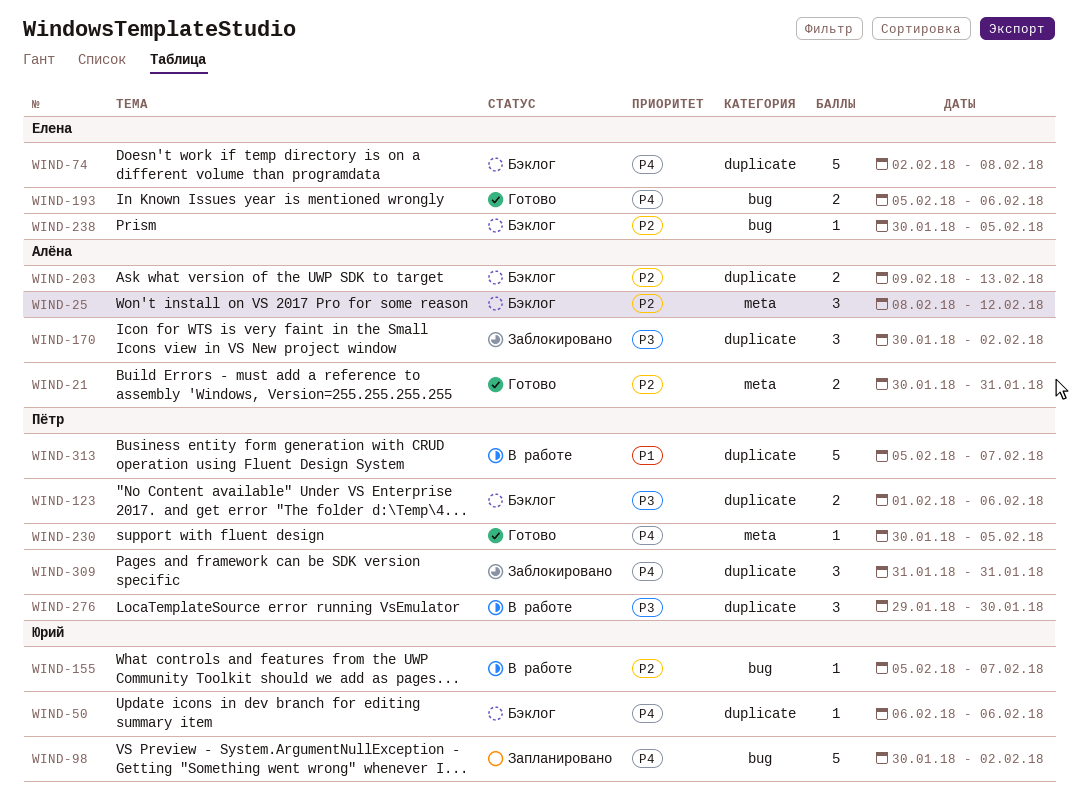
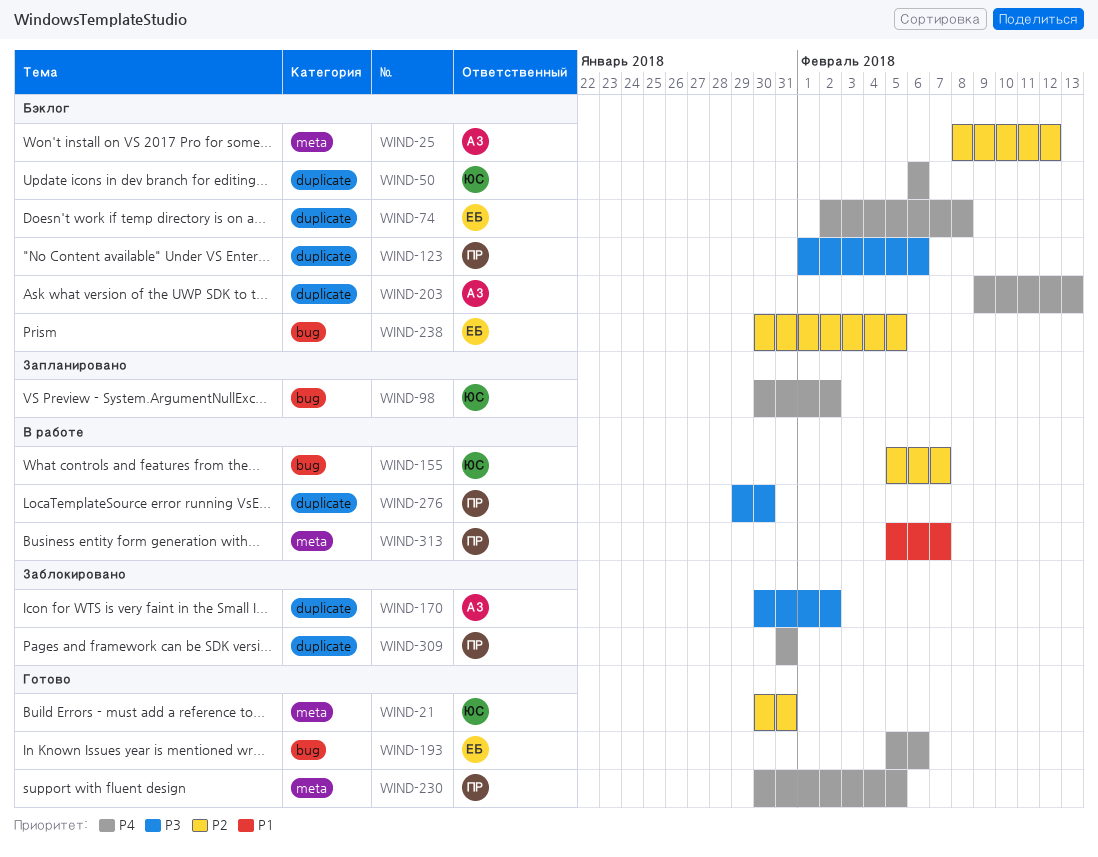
WIND-21, owner: Алёна -> Юрий
WIND-203, priority: P2 -> P4
WIND-313, label: duplicate -> meta

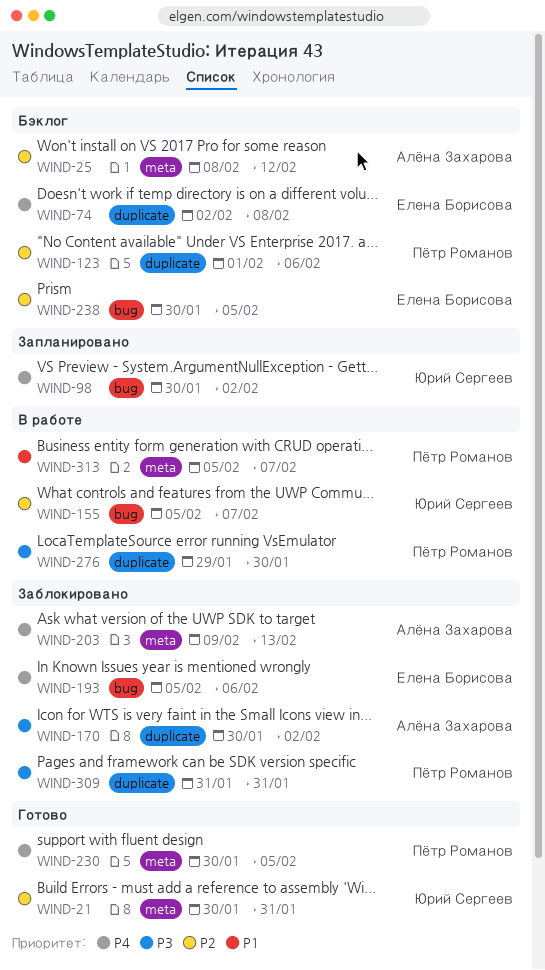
WIND-50: present -> none
WIND-123, priority: P3 -> P2
WIND-193, status: Готово -> Заблокировано
WIND-203, status: Бэклог -> Заблокировано
WIND-203, label: duplicate -> meta
WIND-309, priority: P4 -> P3

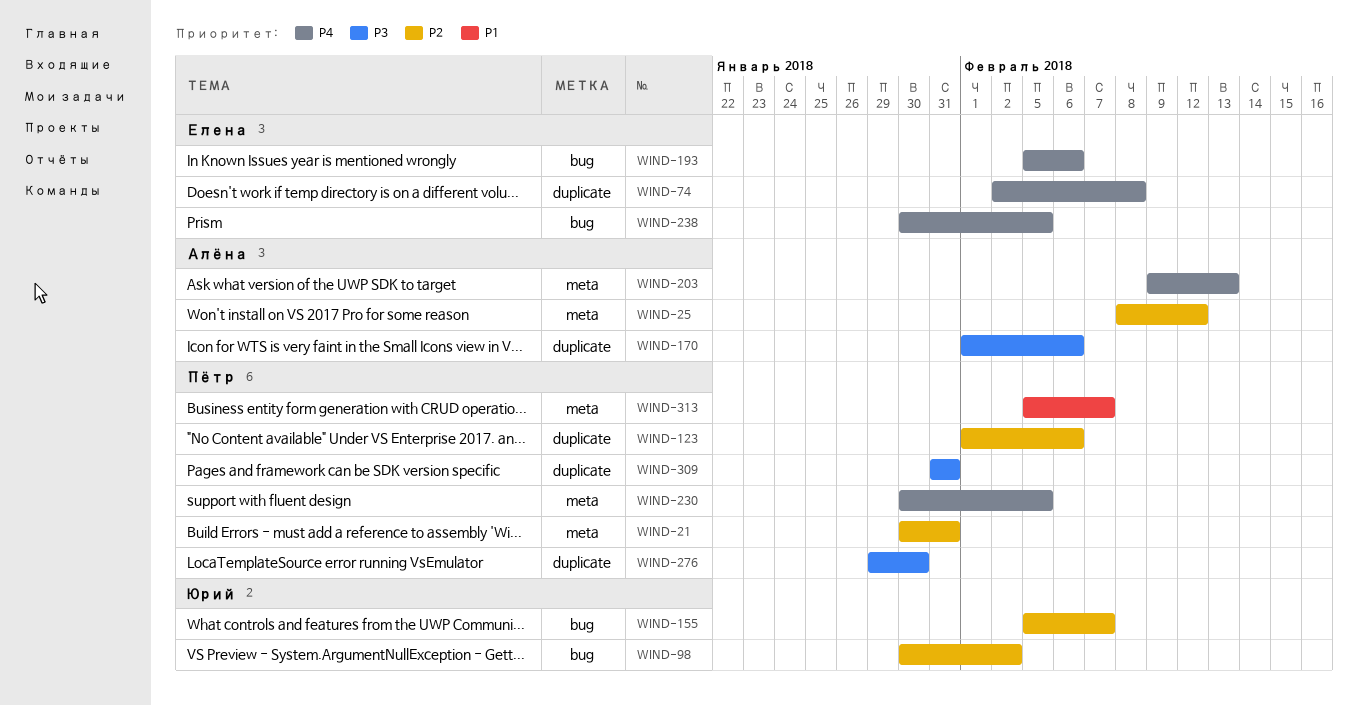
WIND-21, owner: Юрий Сергеев -> Пётр Романов
WIND-98, priority: P4 -> P2
WIND-170, start: Jan 30 -> Feb 1
WIND-170, due: Feb 2 -> Feb 6
WIND-238, priority: P2 -> P4

